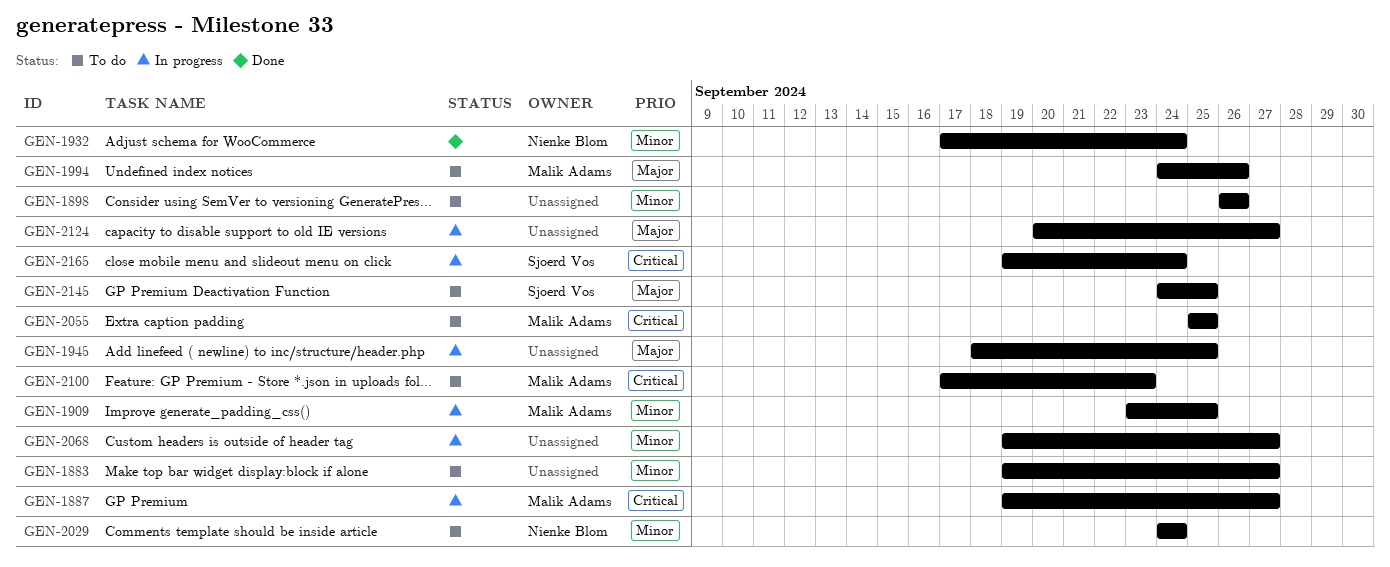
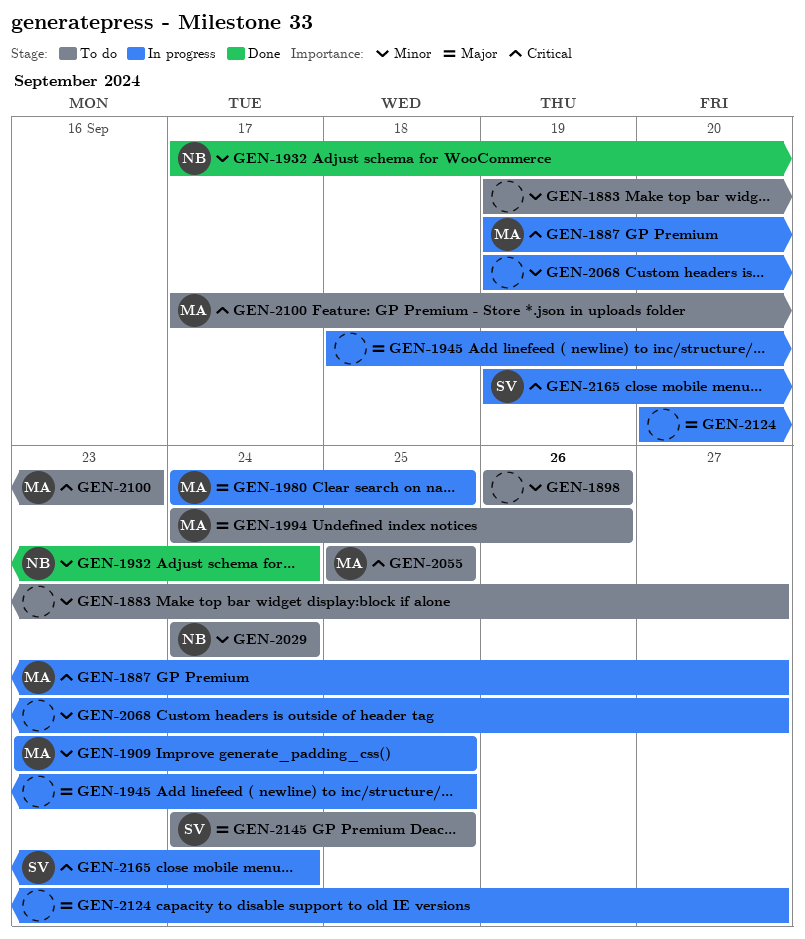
GEN-1980: none -> present

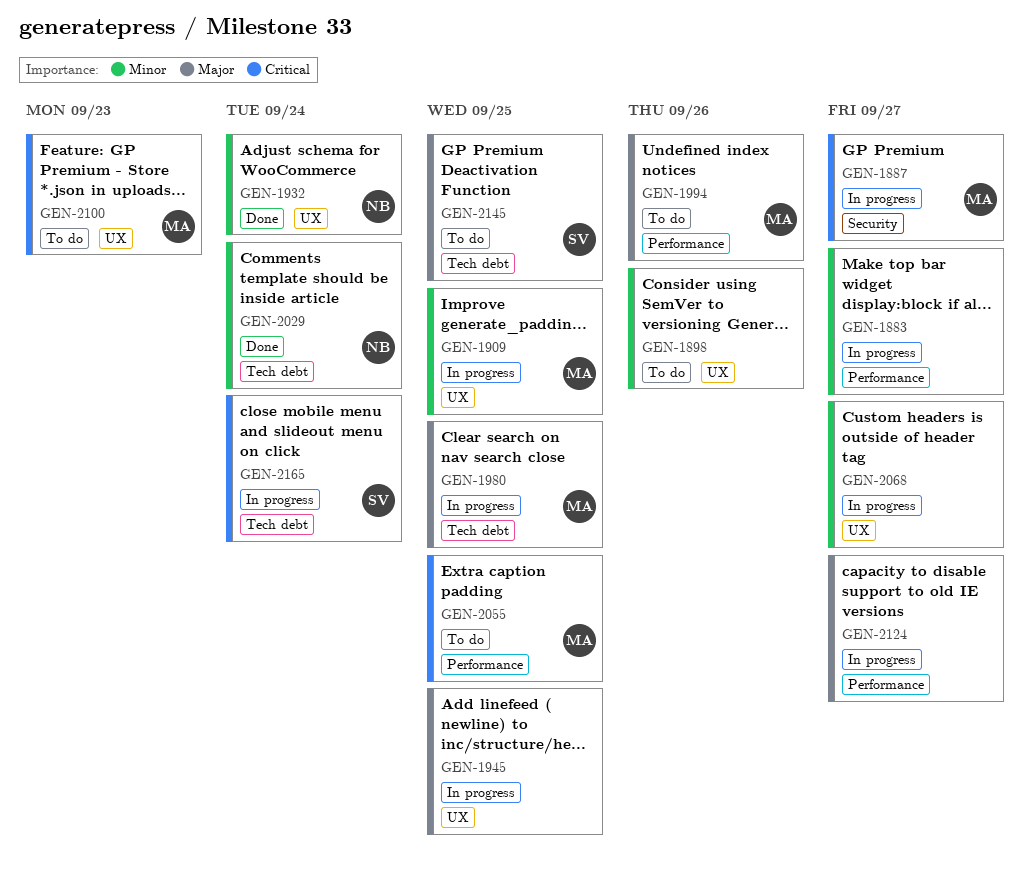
GEN-1883, status: To do -> In progress
GEN-2029, status: To do -> Done

